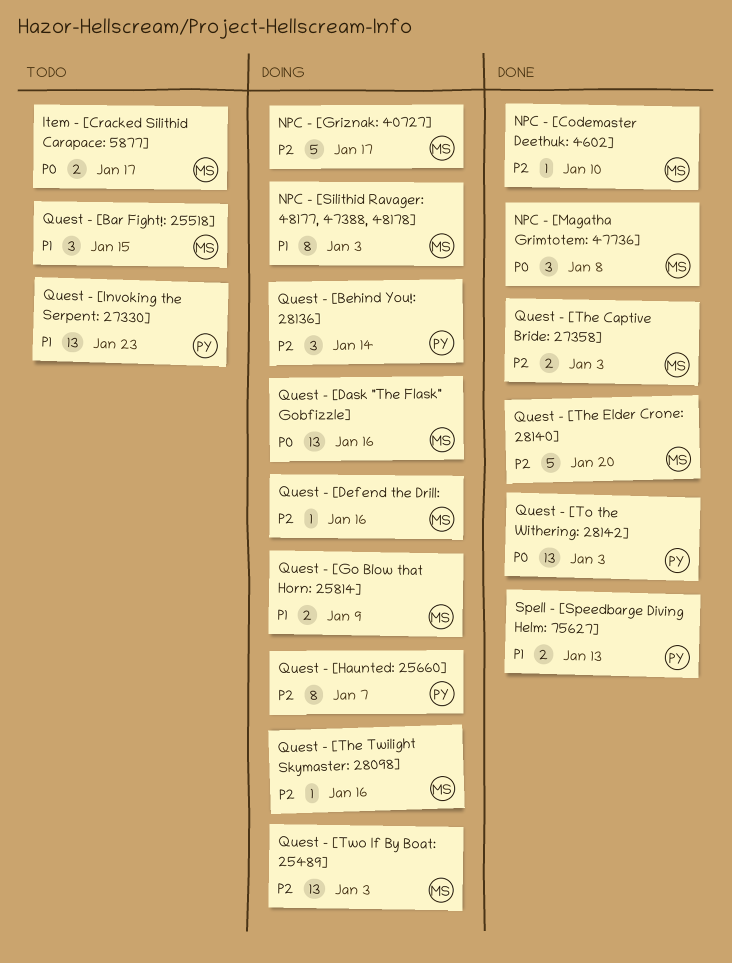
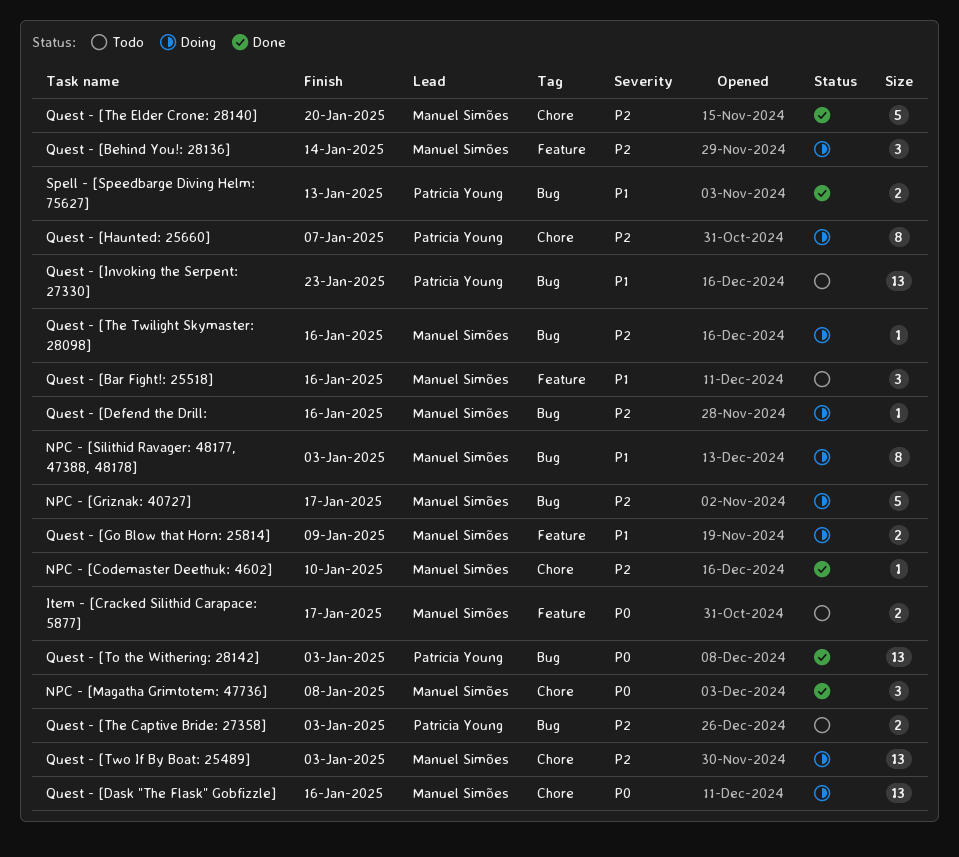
Quest - [Bar Fight!: 25518], due: Jan 15 -> Jan 16
Quest - [Behind You!: 28136], owner: Patricia Young -> Manuel Simões
Quest - [The Captive Bride: 27358], status: Done -> Todo
Quest - [The Captive Bride: 27358], owner: Manuel Simões -> Patricia Young

